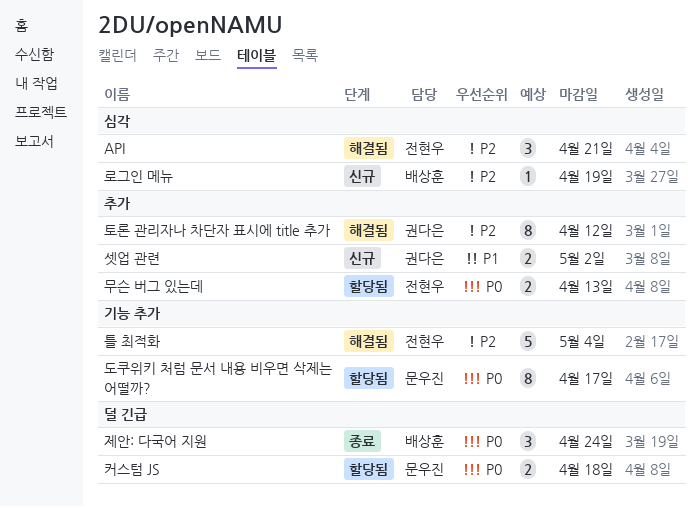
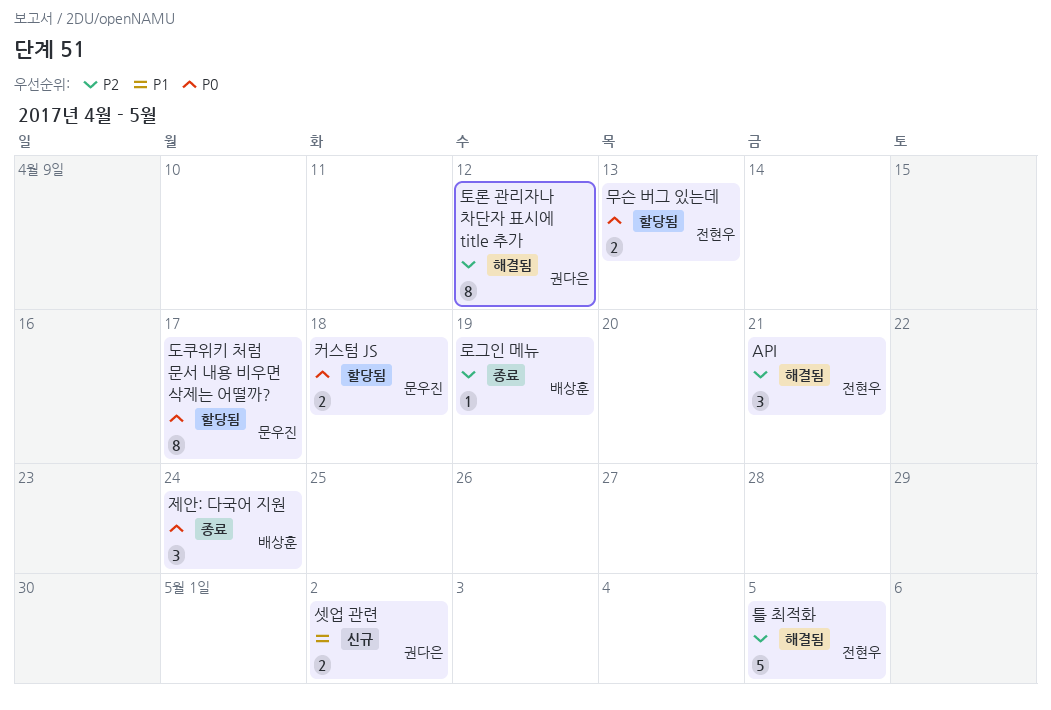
로그인 메뉴, status: 신규 -> 종료
틀 최적화, due: May 4 -> May 5

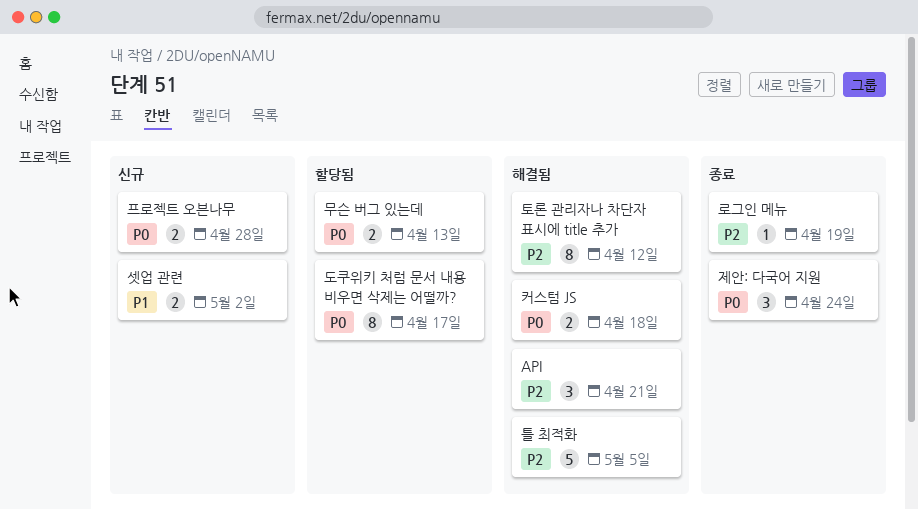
커스텀 JS, status: 할당됨 -> 해결됨
프로젝트 오븐나무: none -> present

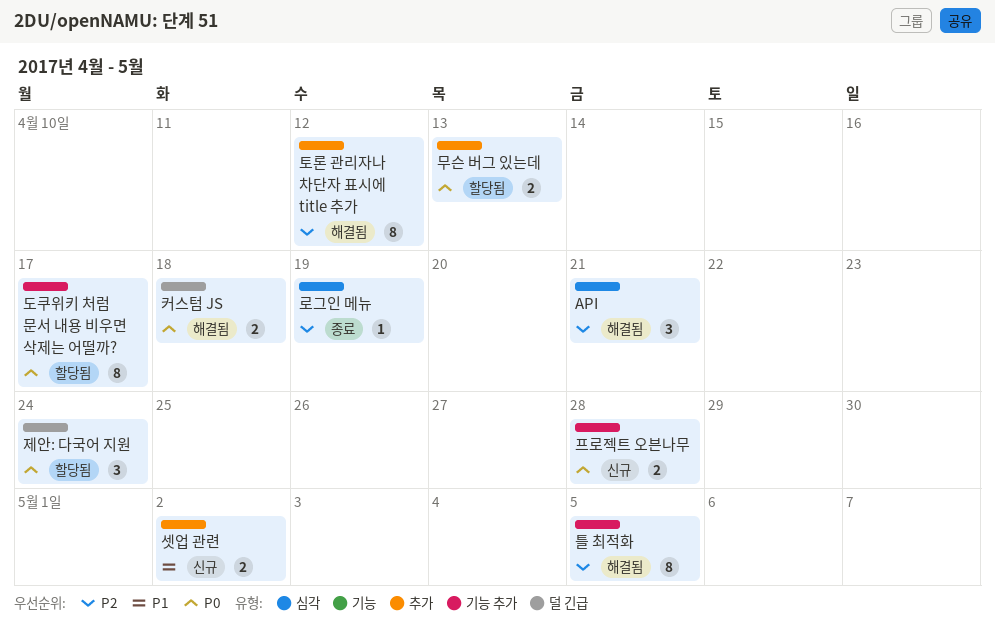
제안: 다국어 지원, status: 종료 -> 할당됨
틀 최적화, estimate: 5 -> 8

